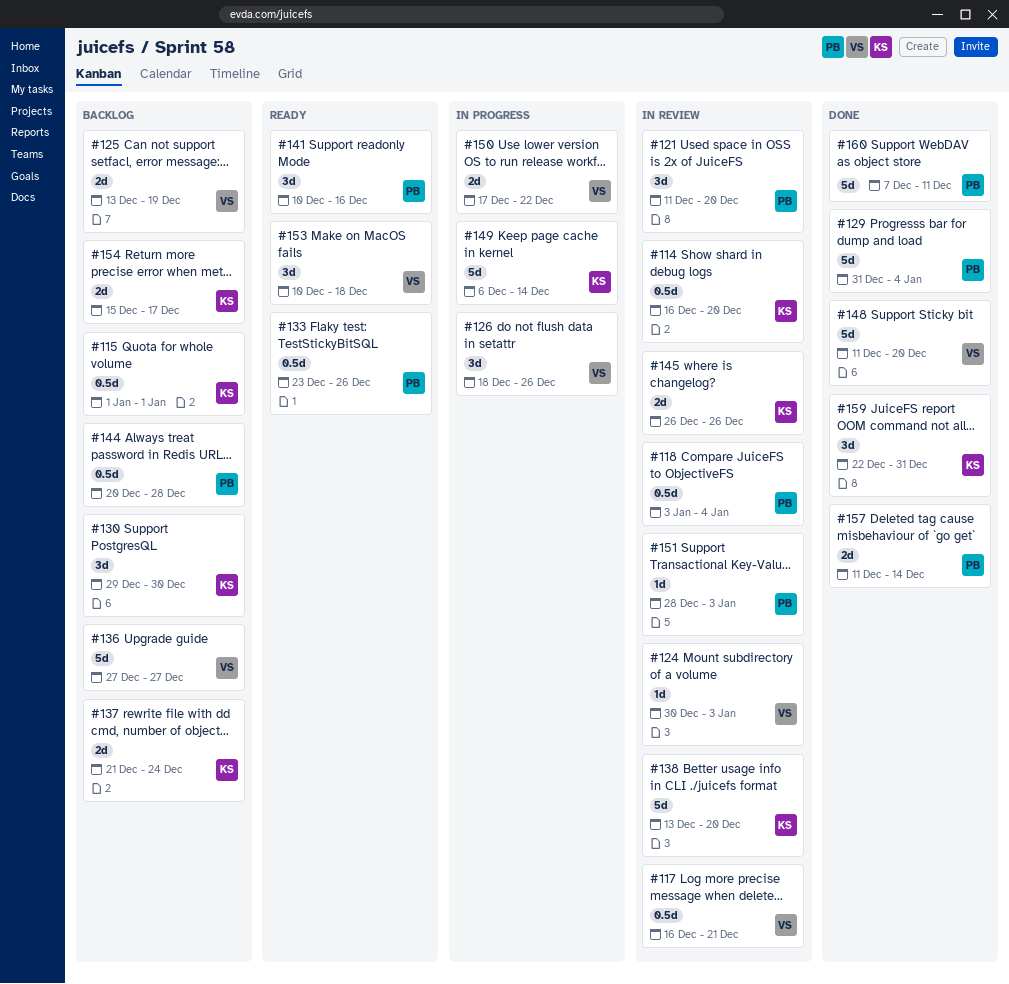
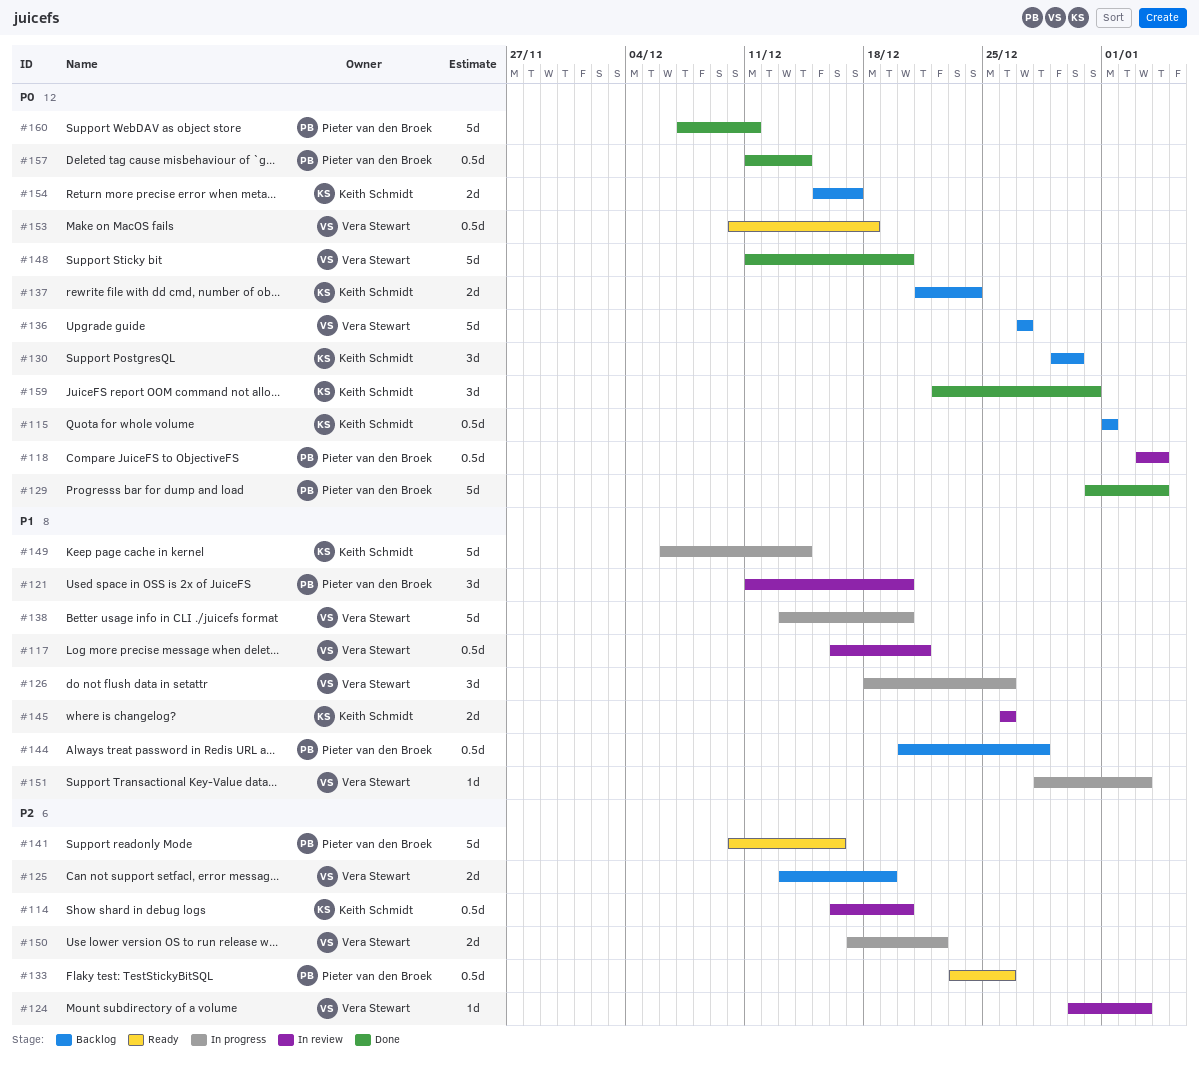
#138, status: In review -> In progress
#138, owner: Keith Schmidt -> Vera Stewart
#141, estimate: 3d -> 5d
#151, status: In review -> In progress
#151, owner: Pieter van den Broek -> Vera Stewart
#153, estimate: 3d -> 0.5d
#157, estimate: 2d -> 0.5d

